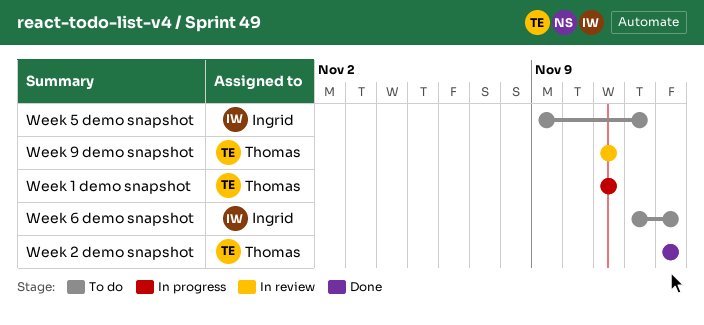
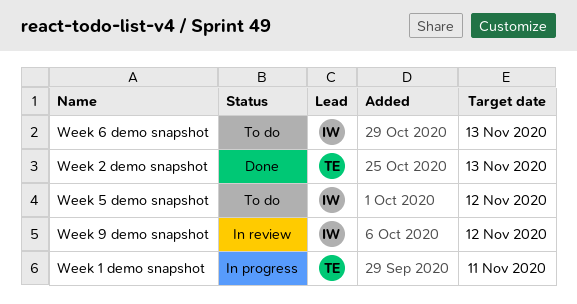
Week 9 demo snapshot, owner: Thomas -> Ingrid
Week 9 demo snapshot, due: Nov 11 -> Nov 12

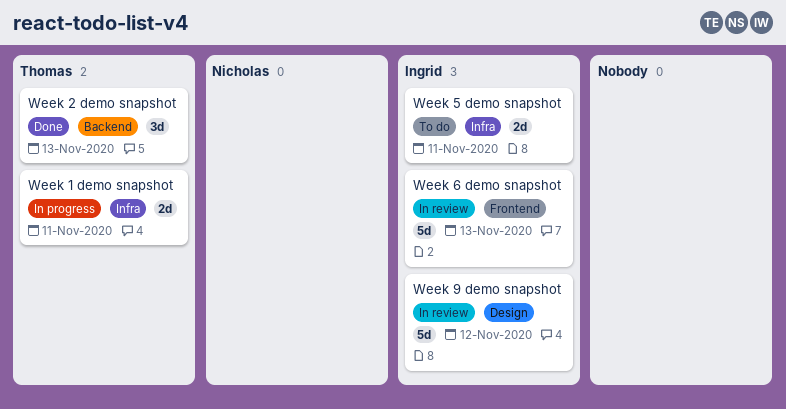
Week 5 demo snapshot, due: Nov 12 -> Nov 11
Week 6 demo snapshot, status: To do -> In review

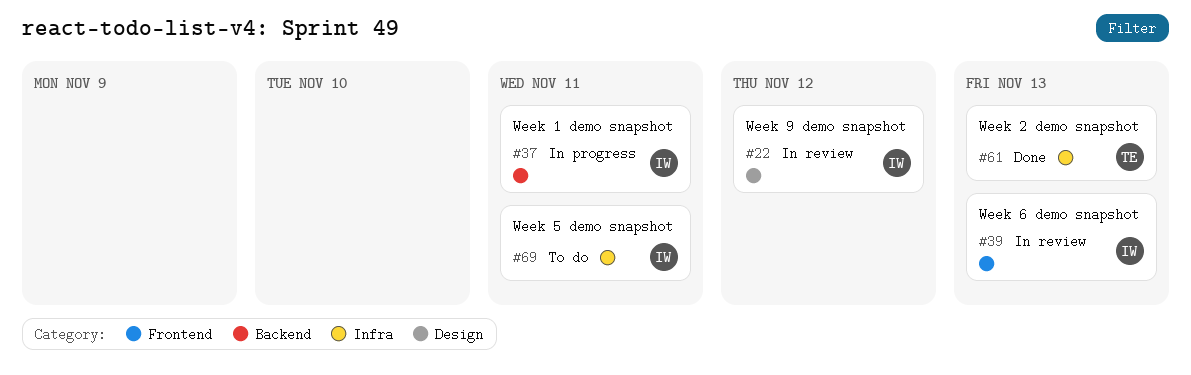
Week 1 demo snapshot, owner: Thomas -> Ingrid
Week 1 demo snapshot, label: Infra -> Backend
Week 2 demo snapshot, label: Backend -> Infra

